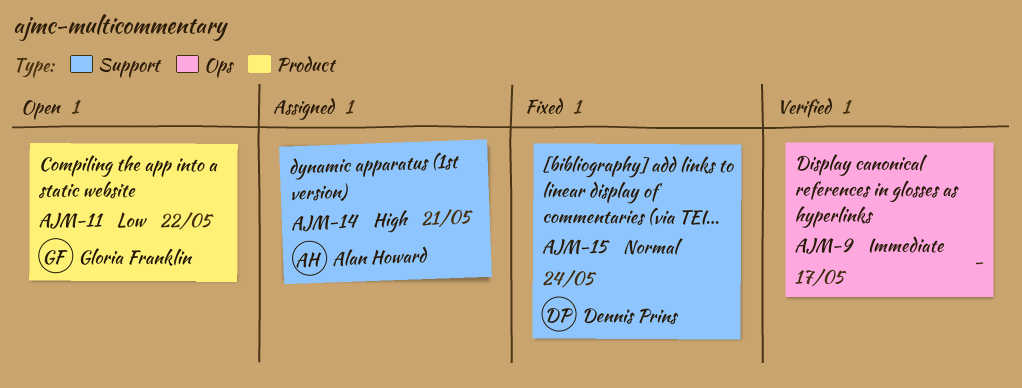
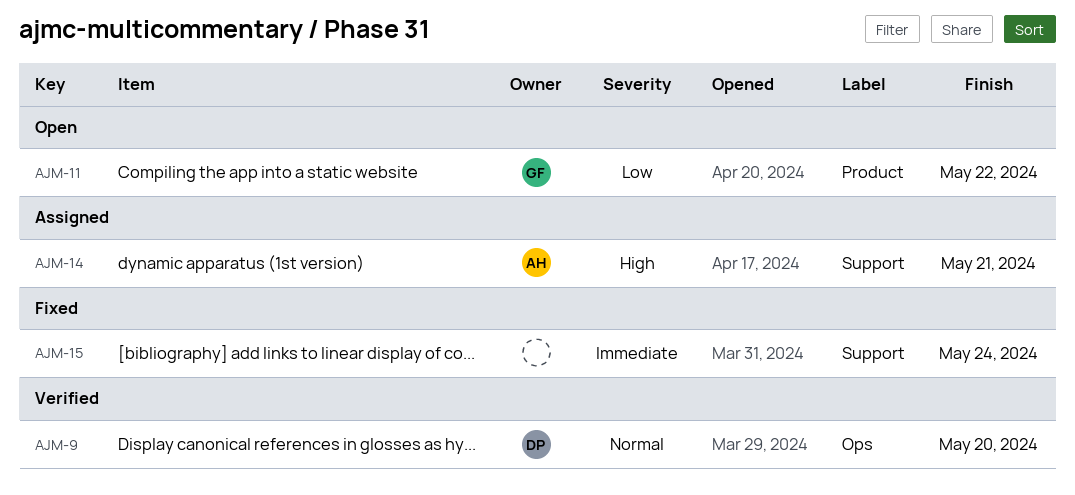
AJM-9, owner: none -> Dennis Prins
AJM-9, priority: Immediate -> Normal
AJM-9, due: May 17 -> May 20
AJM-15, owner: Dennis Prins -> none
AJM-15, priority: Normal -> Immediate

